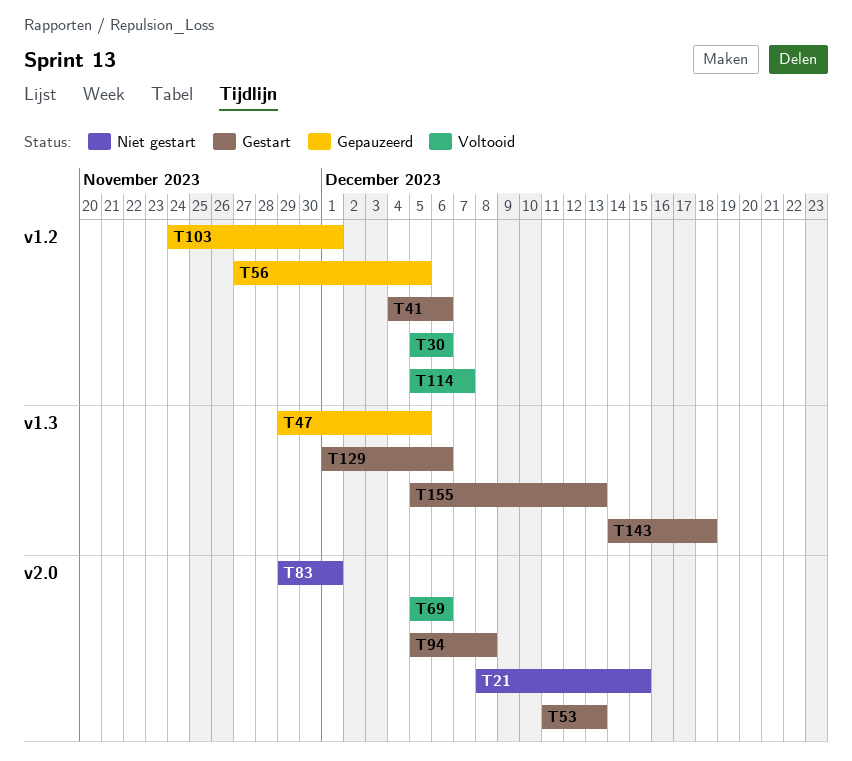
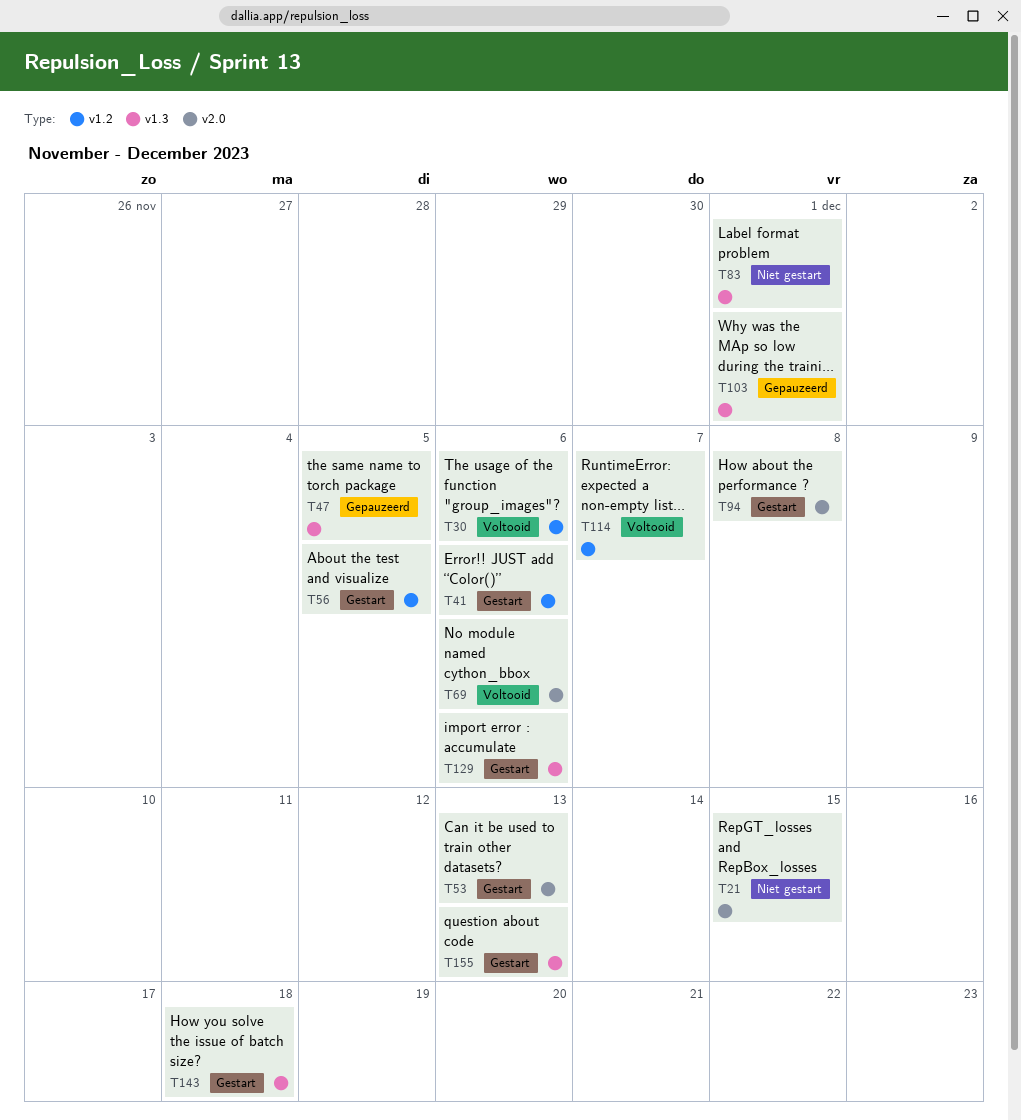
T56, status: Gepauzeerd -> Gestart
T83, label: v2.0 -> v1.3
T103, label: v1.2 -> v1.3

